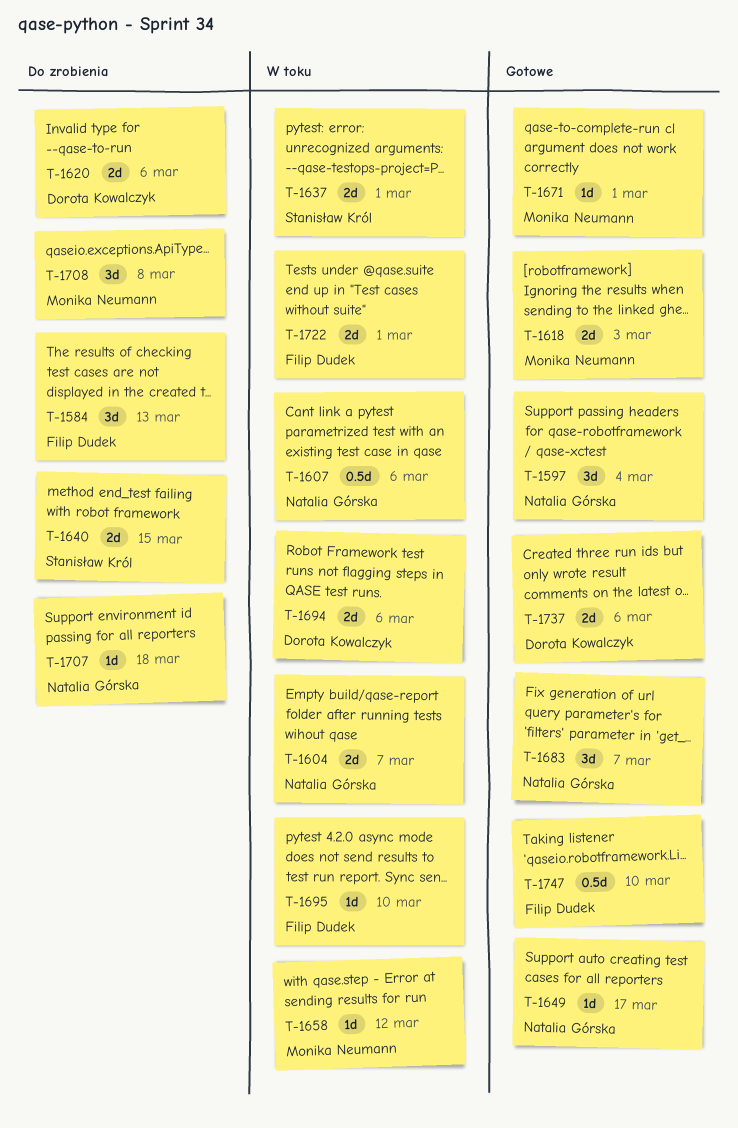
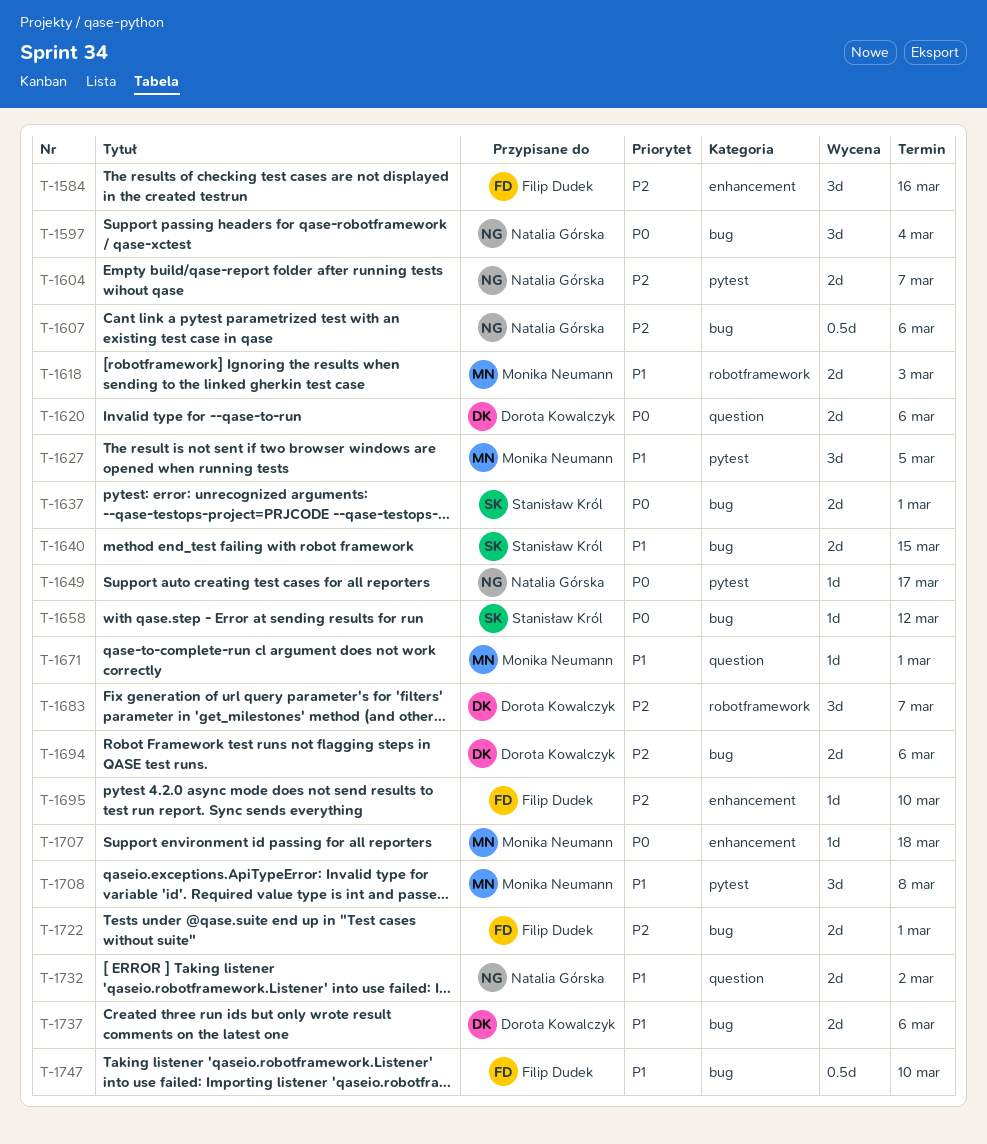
T-1584, due: Mar 13 -> Mar 16
T-1627: none -> present
T-1658, owner: Monika Neumann -> Stanisław Król
T-1683, owner: Natalia Górska -> Dorota Kowalczyk
T-1707, owner: Natalia Górska -> Monika Neumann
T-1732: none -> present

